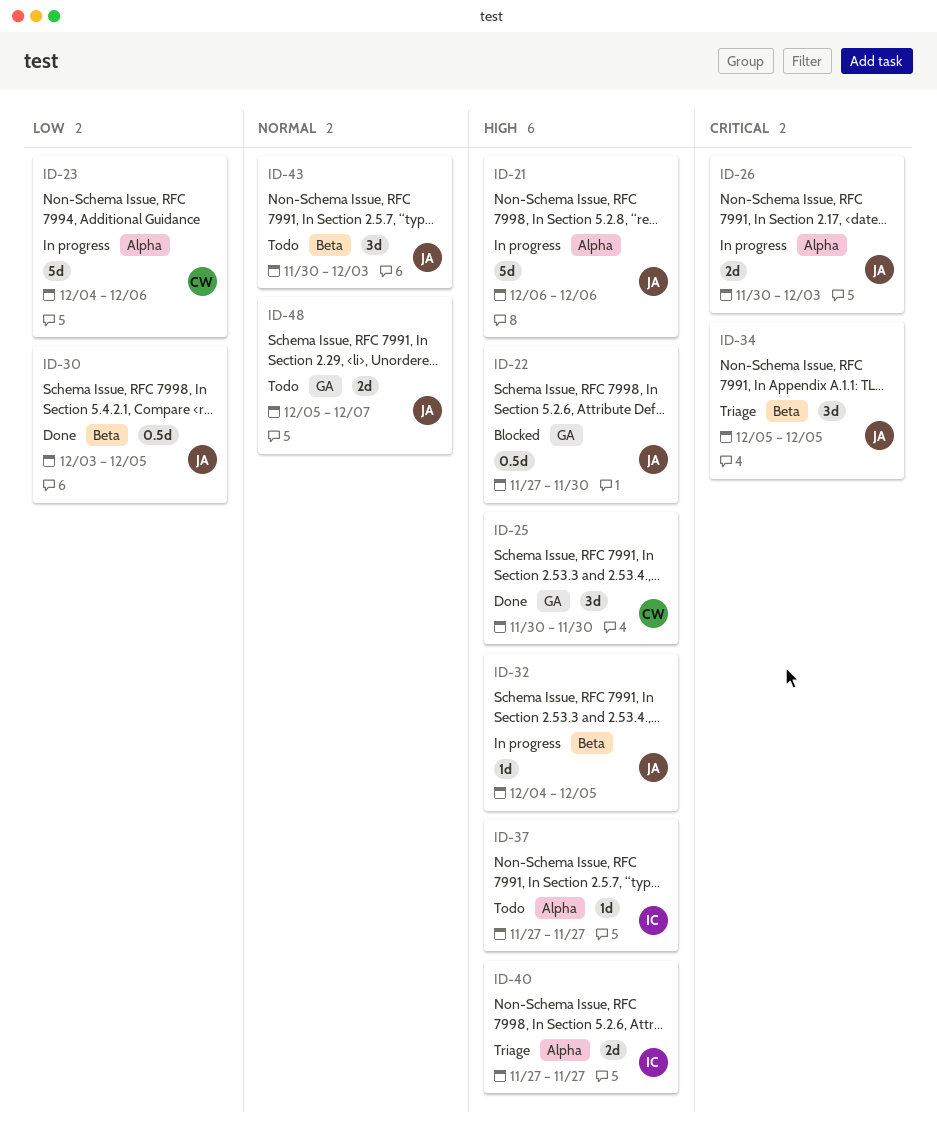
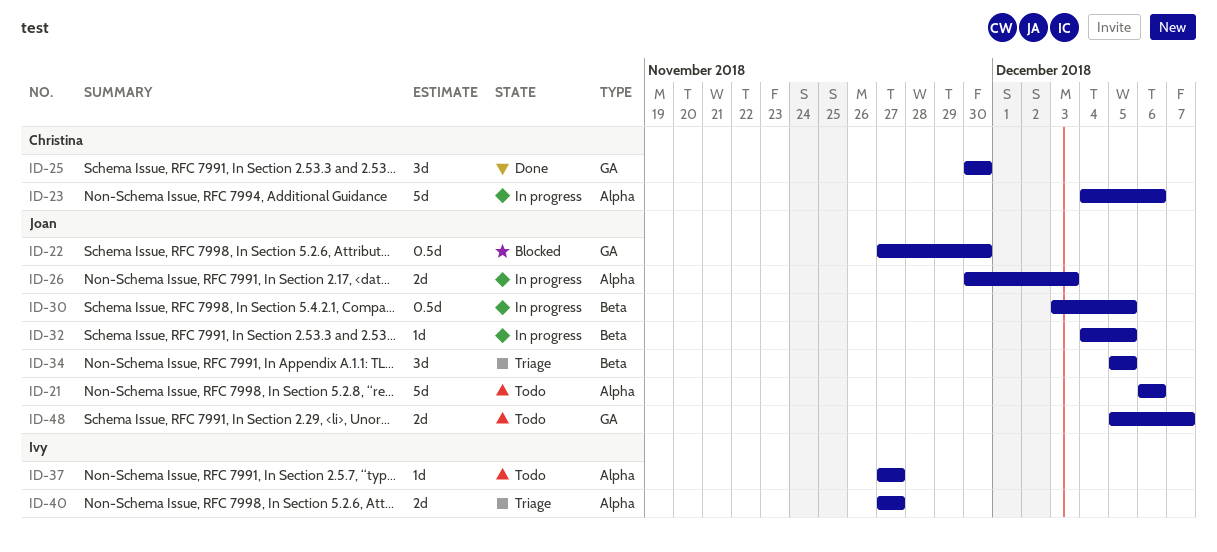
ID-21, status: In progress -> Todo
ID-30, status: Done -> In progress
ID-43: present -> none

